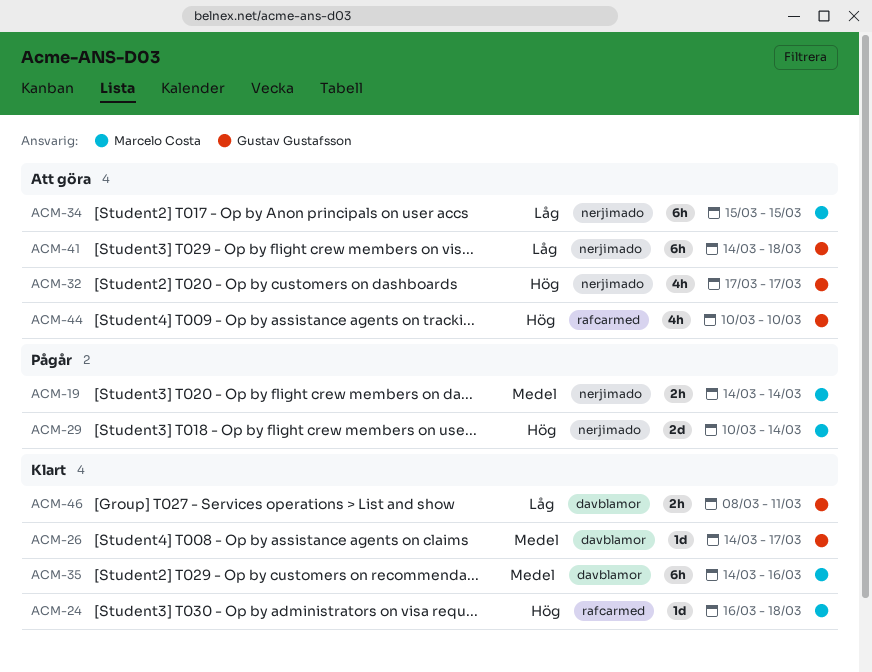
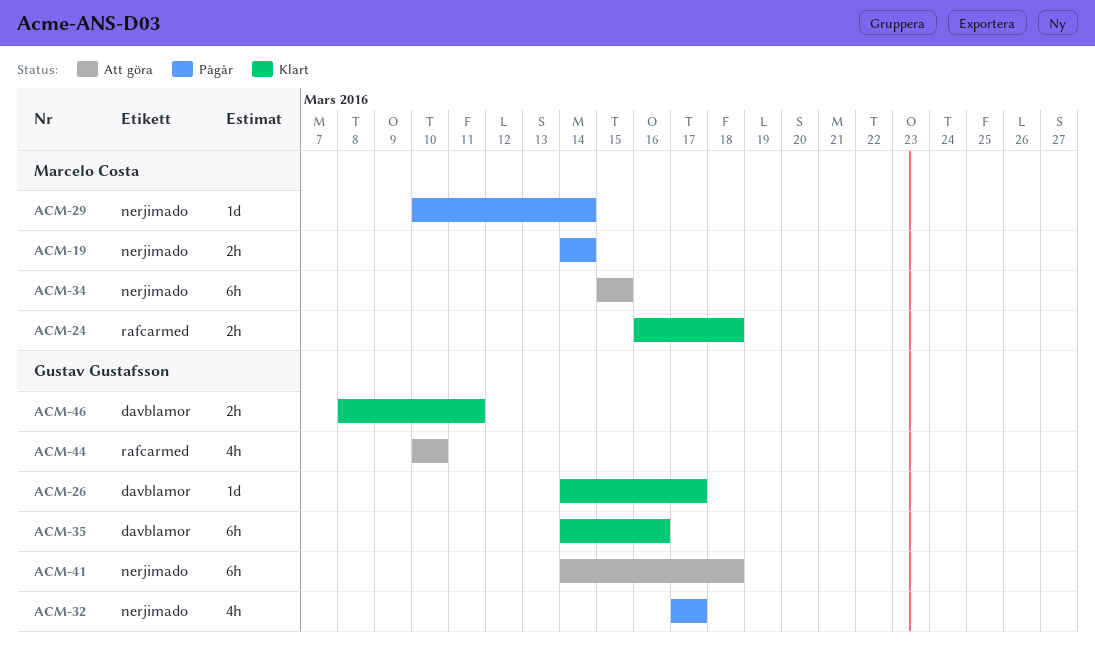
ACM-24, estimate: 1d -> 2h
ACM-29, estimate: 2d -> 1d
ACM-32, status: Att göra -> Pågår
ACM-35, owner: Marcelo Costa -> Gustav Gustafsson

